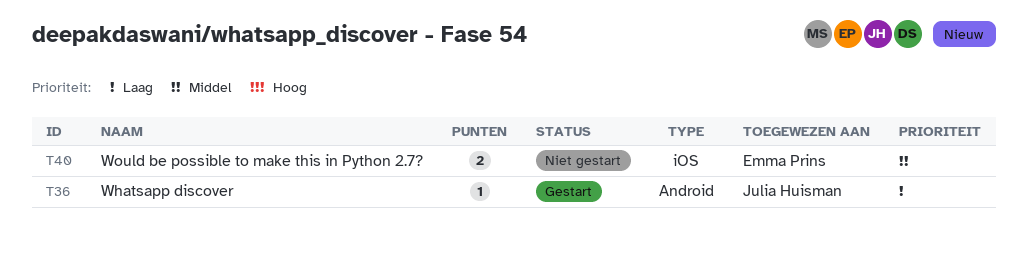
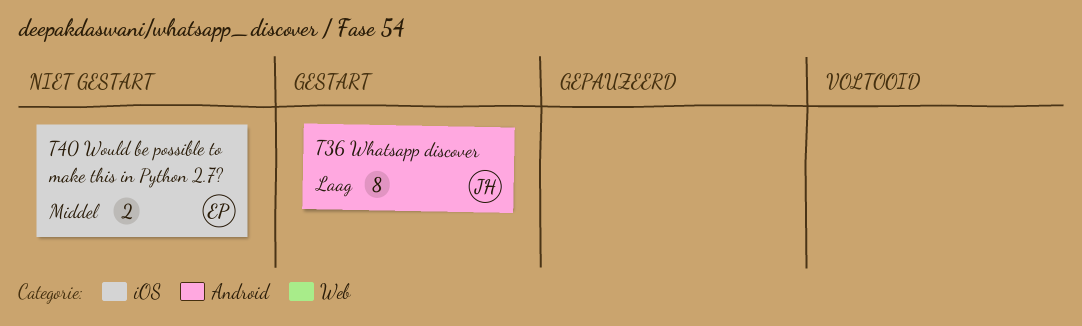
T36, estimate: 1 -> 8

